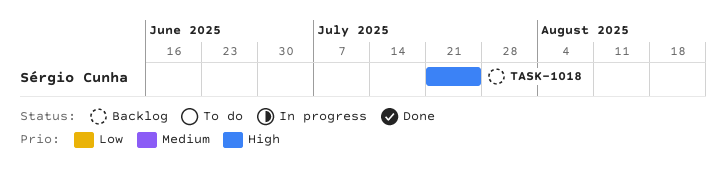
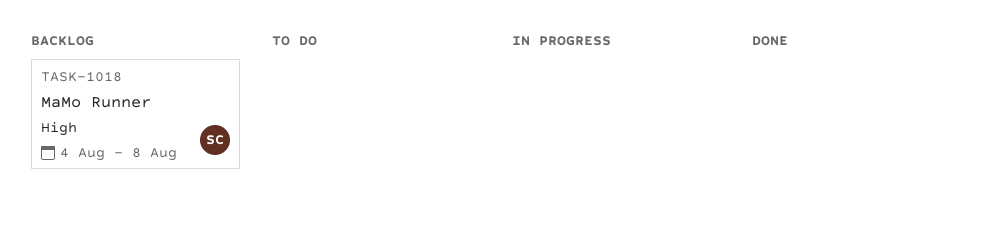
TASK-1018, start: Jul 21 -> Aug 4
TASK-1018, due: Jul 25 -> Aug 8

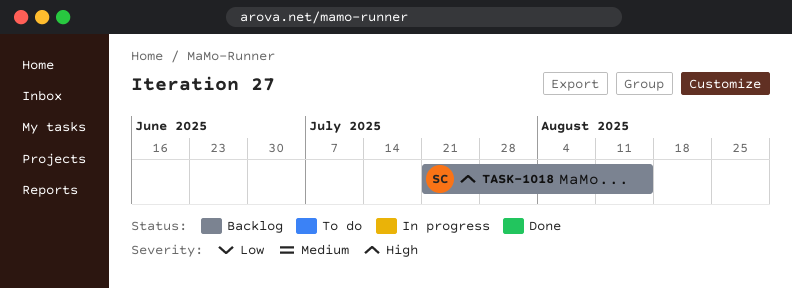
TASK-1018, start: Aug 4 -> Jul 21
TASK-1018, due: Aug 8 -> Aug 15

